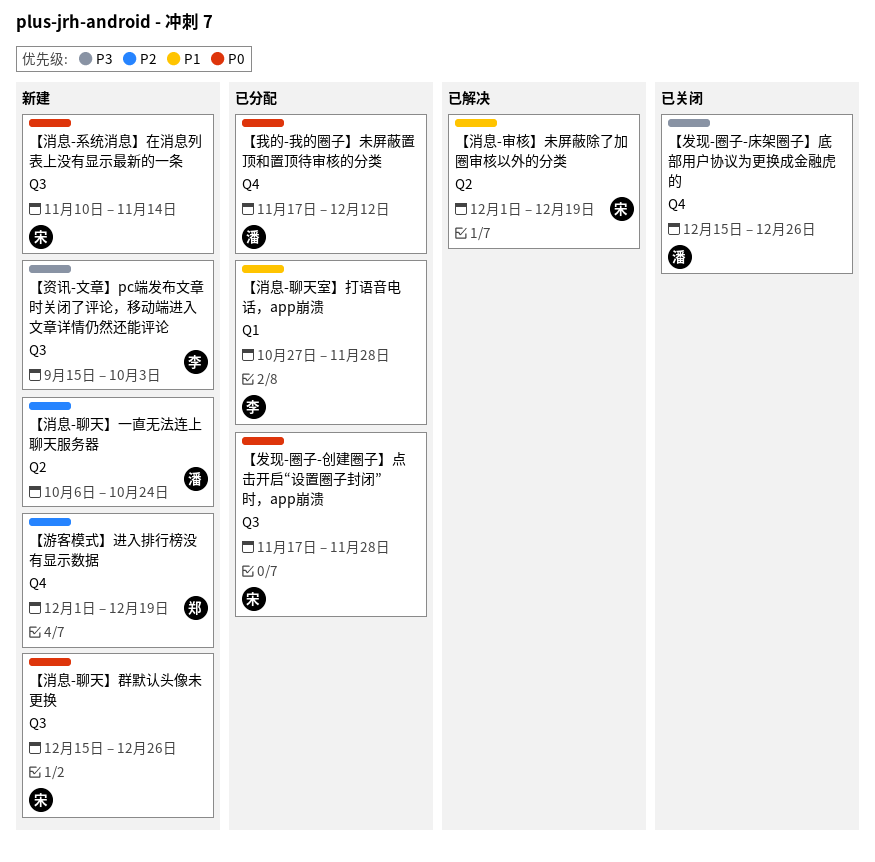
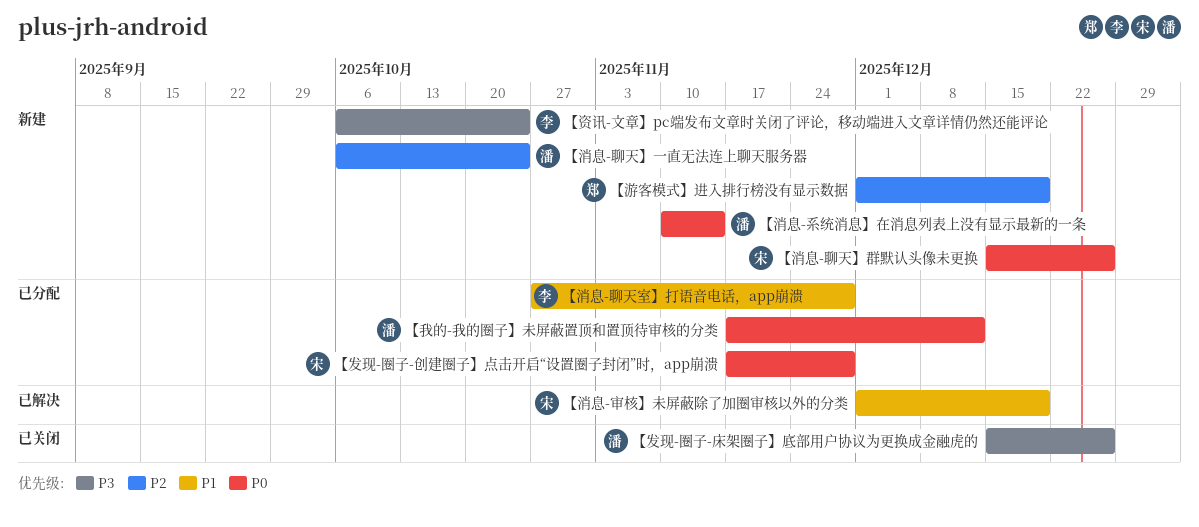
【消息-系统消息】在消息列表上没有显示最新的一条, owner: 宋 -> 潘
【资讯-文章】pc端发布文章时关闭了评论，移动端进入文章详情仍然还能评论, start: Sep 15 -> Oct 6
【资讯-文章】pc端发布文章时关闭了评论，移动端进入文章详情仍然还能评论, due: Oct 3 -> Oct 24

